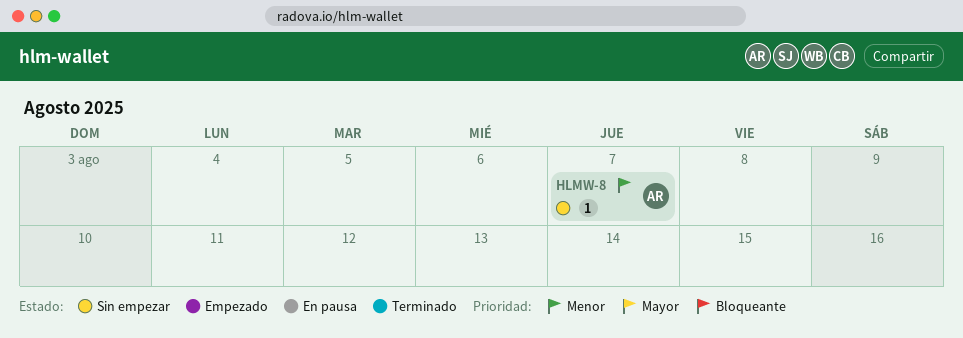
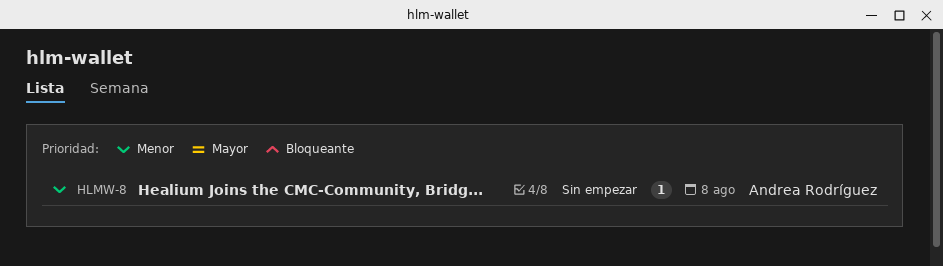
HLMW-8, due: Aug 7 -> Aug 8

